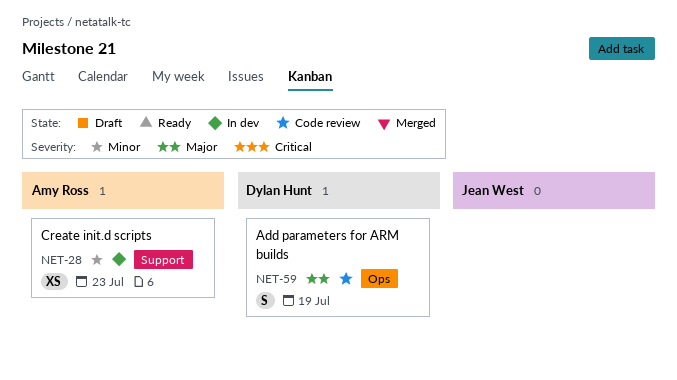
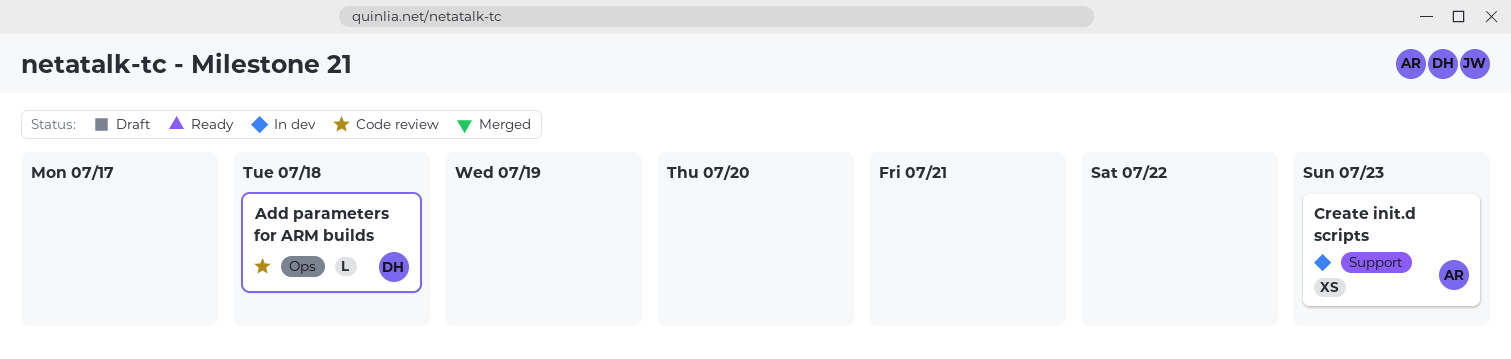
Add parameters for ARM builds, estimate: S -> L
Add parameters for ARM builds, due: Jul 19 -> Jul 18

